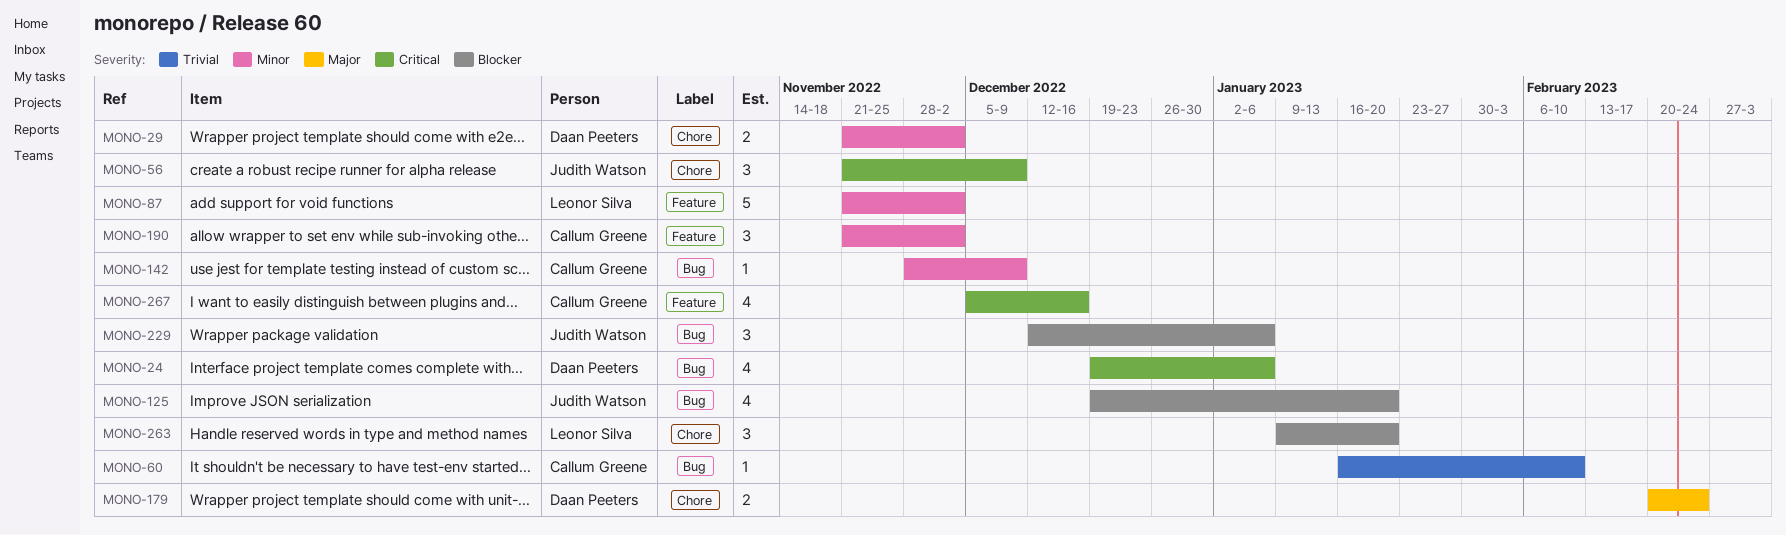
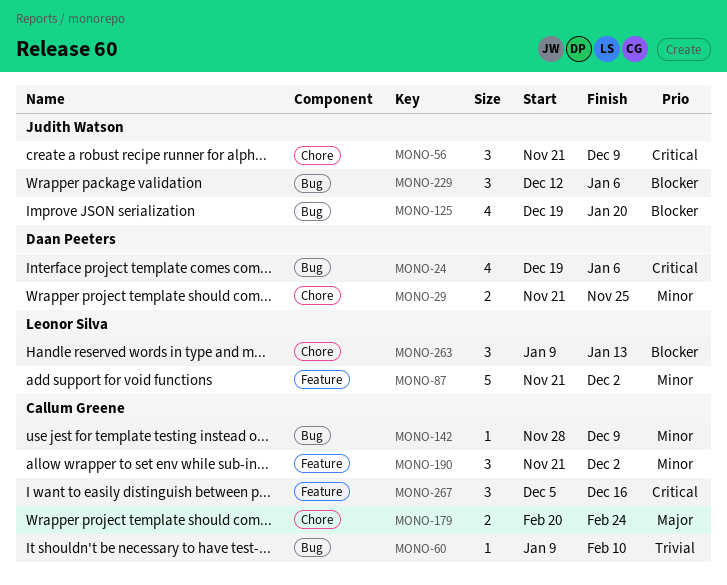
MONO-29, due: Dec 2 -> Nov 25
MONO-60, start: Jan 16 -> Jan 9
MONO-179, owner: Daan Peeters -> Callum Greene
MONO-263, due: Jan 20 -> Jan 13
MONO-267, estimate: 4 -> 3

